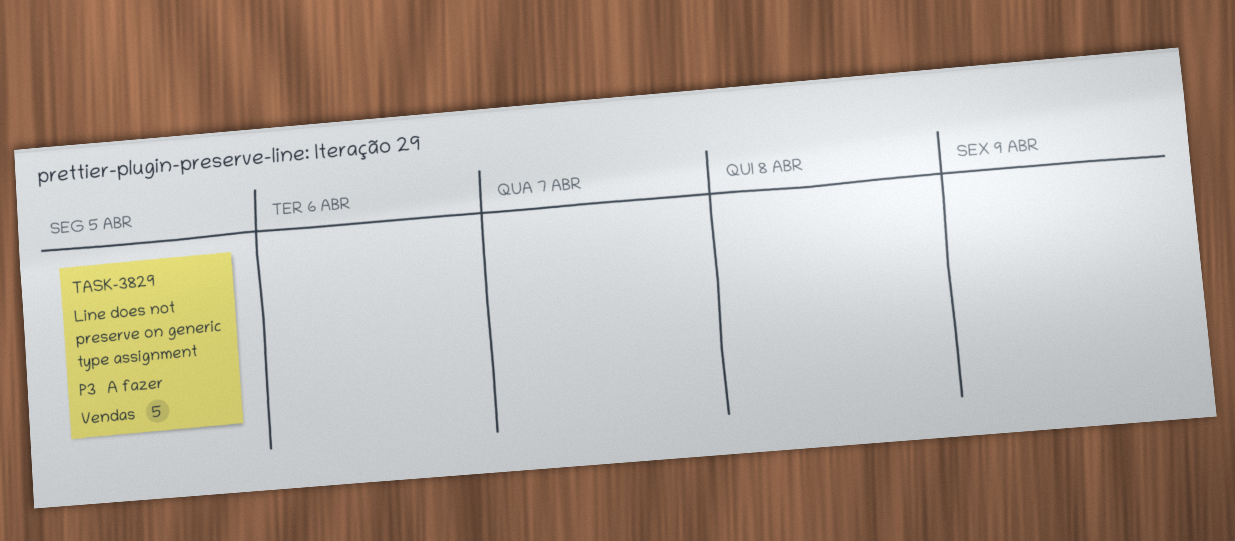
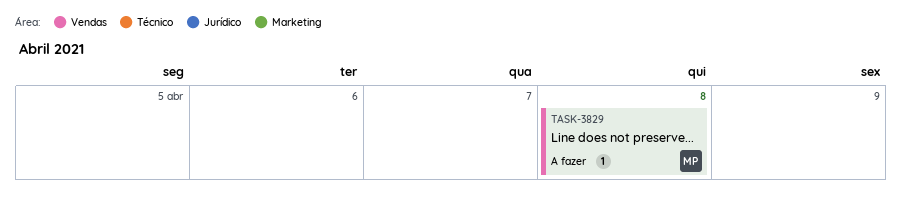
TASK-3829, estimate: 5 -> 1
TASK-3829, due: Apr 5 -> Apr 8

